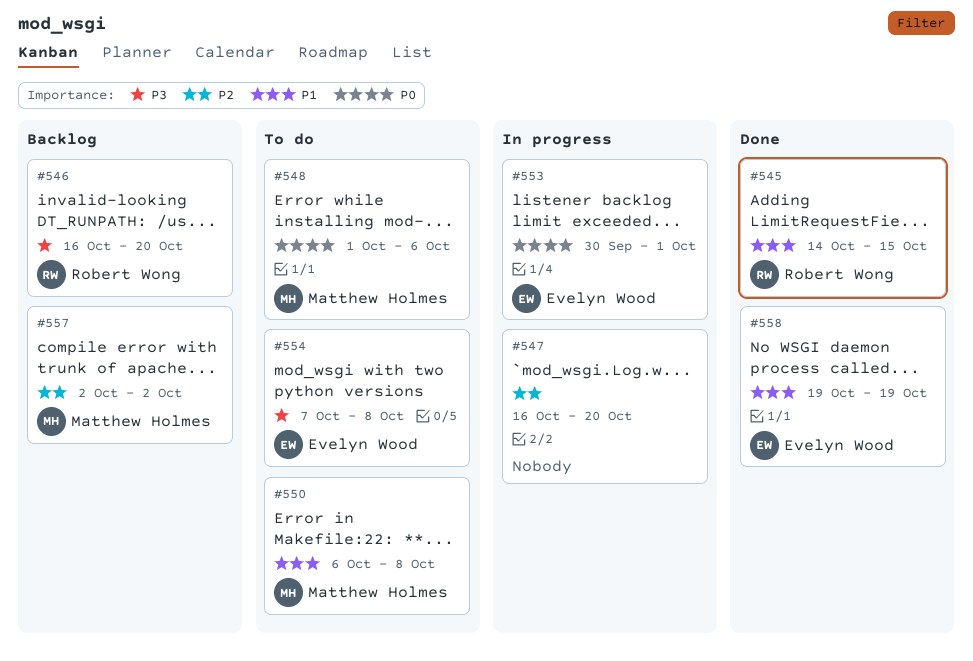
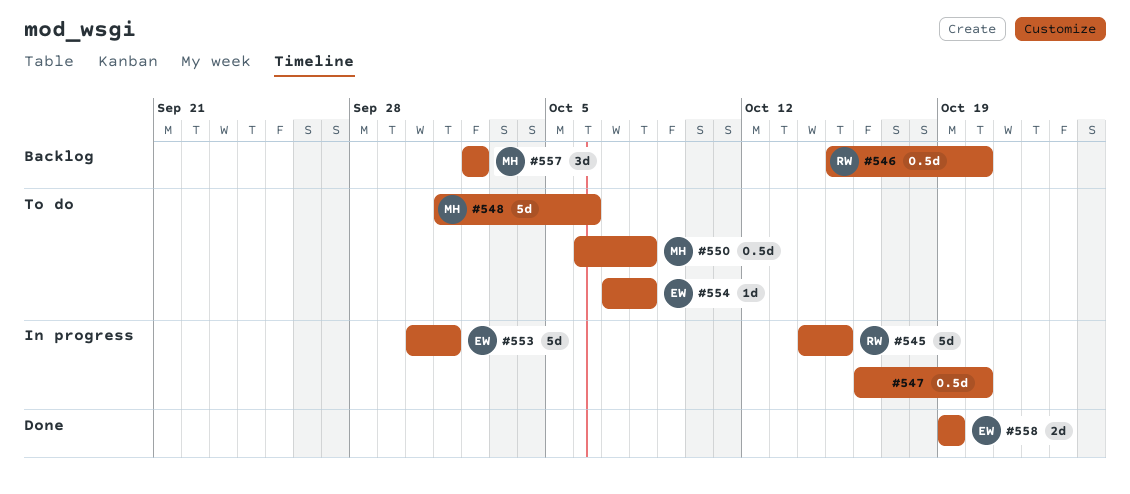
#545, status: Done -> In progress
#546, start: Oct 16 -> Oct 15

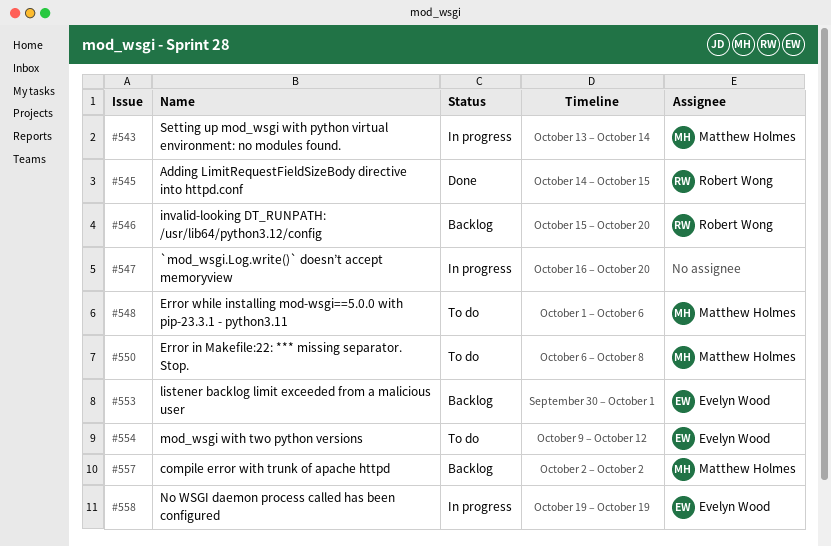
#543: none -> present
#545, status: In progress -> Done
#553, status: In progress -> Backlog
#554, start: Oct 7 -> Oct 9
#554, due: Oct 8 -> Oct 12
#558, status: Done -> In progress

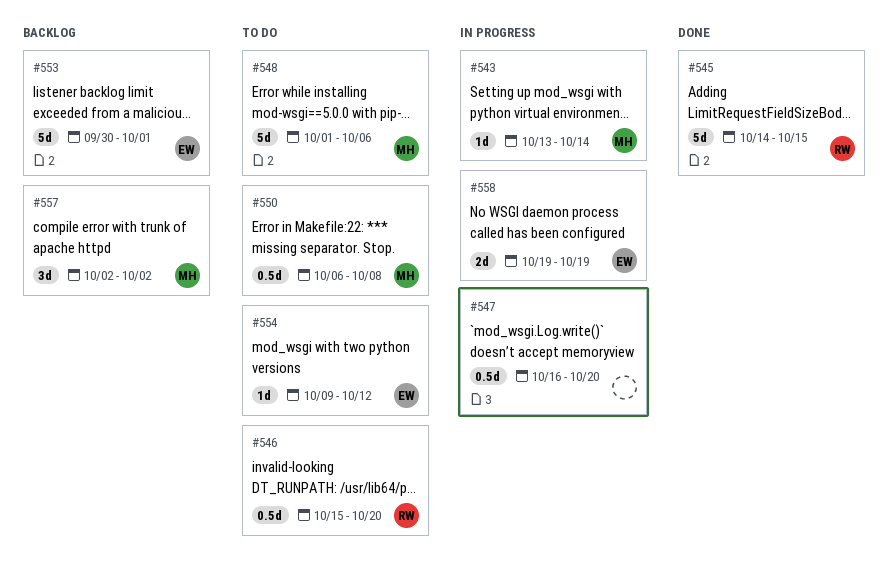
#546, status: Backlog -> To do

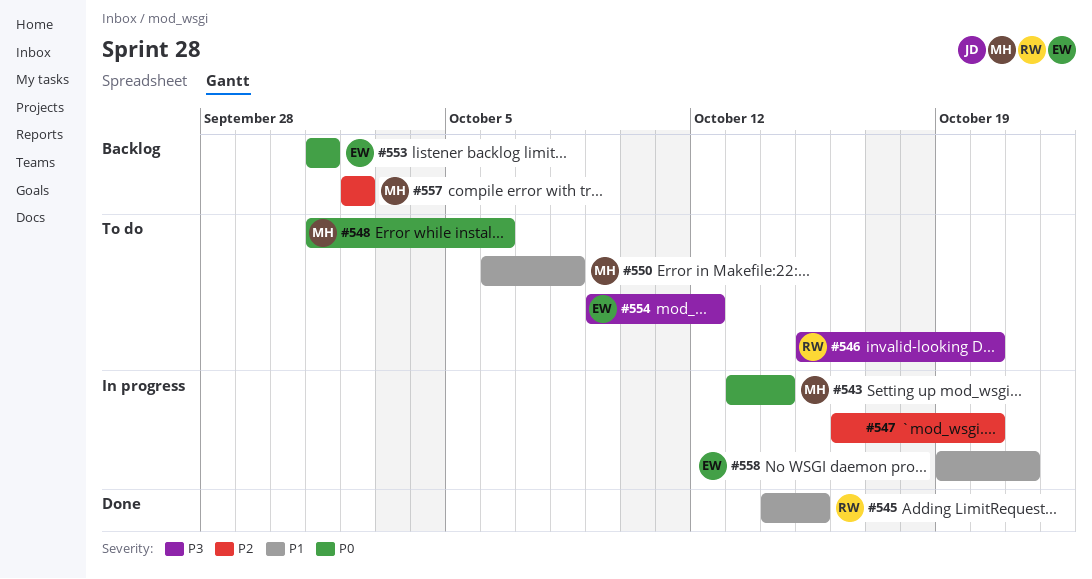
#553, start: Sep 30 -> Oct 1
#558, due: Oct 19 -> Oct 21

